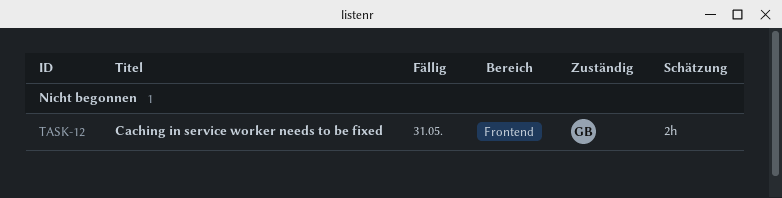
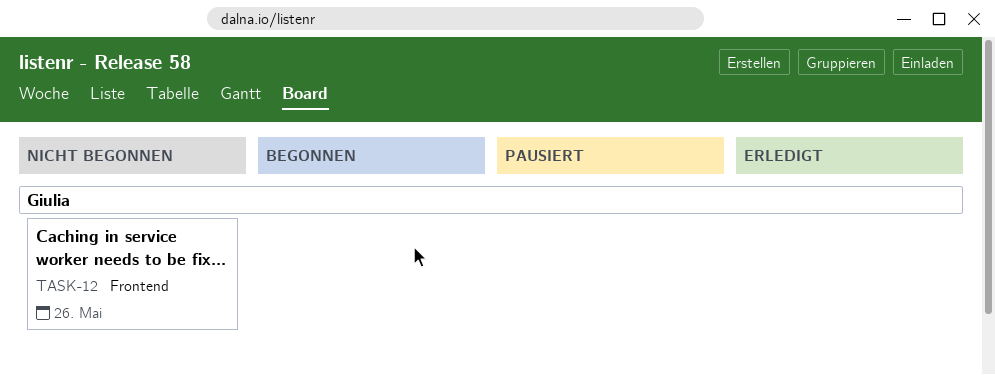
TASK-12, due: May 31 -> May 26

